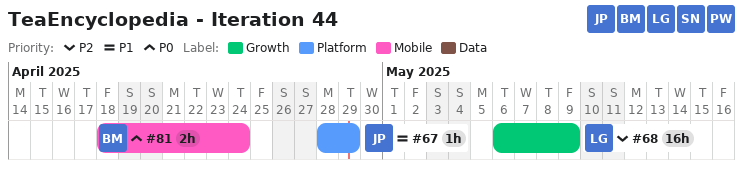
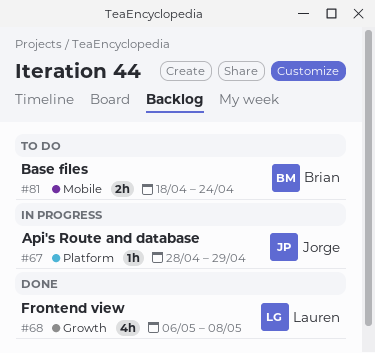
#68, estimate: 16h -> 4h
#68, due: May 9 -> May 8

